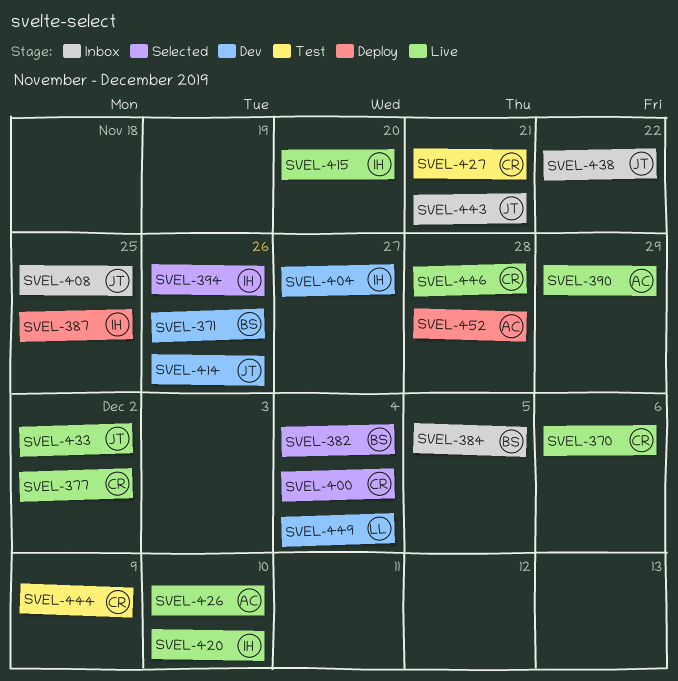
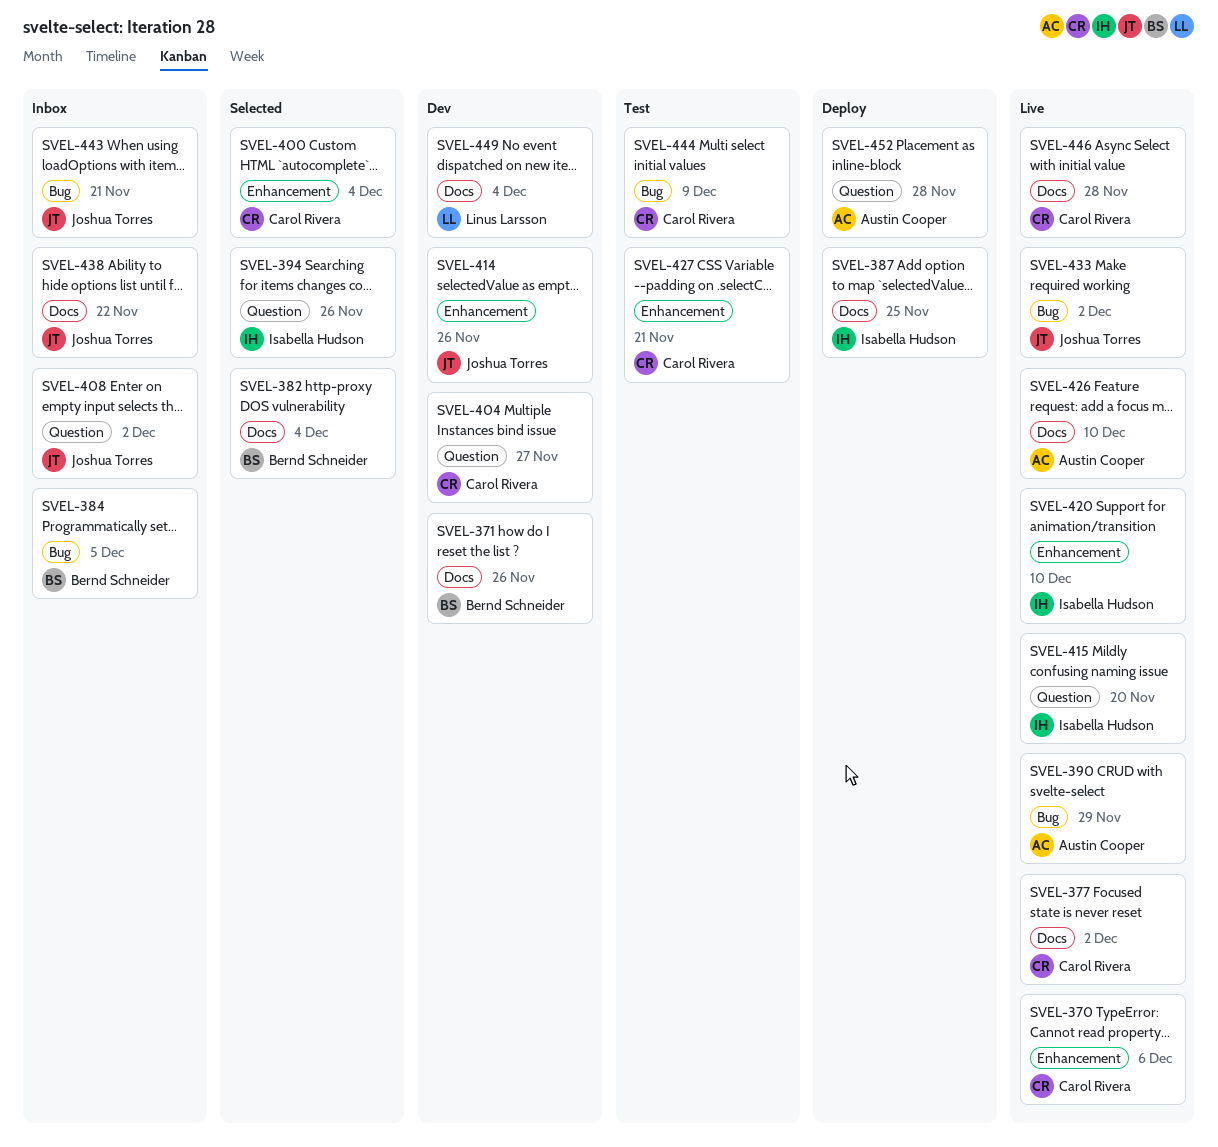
SVEL-404, owner: Isabella Hudson -> Carol Rivera
SVEL-408, due: Nov 25 -> Dec 2

